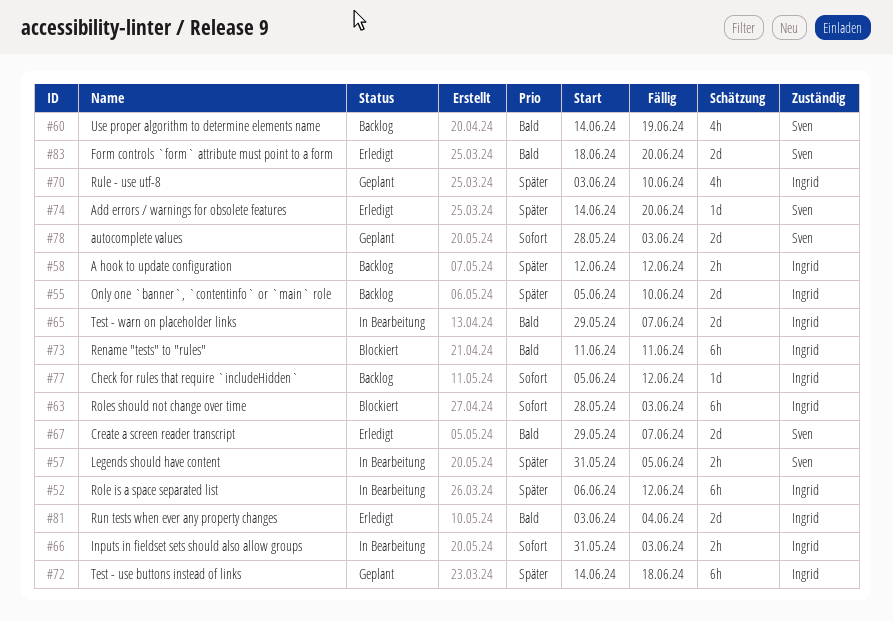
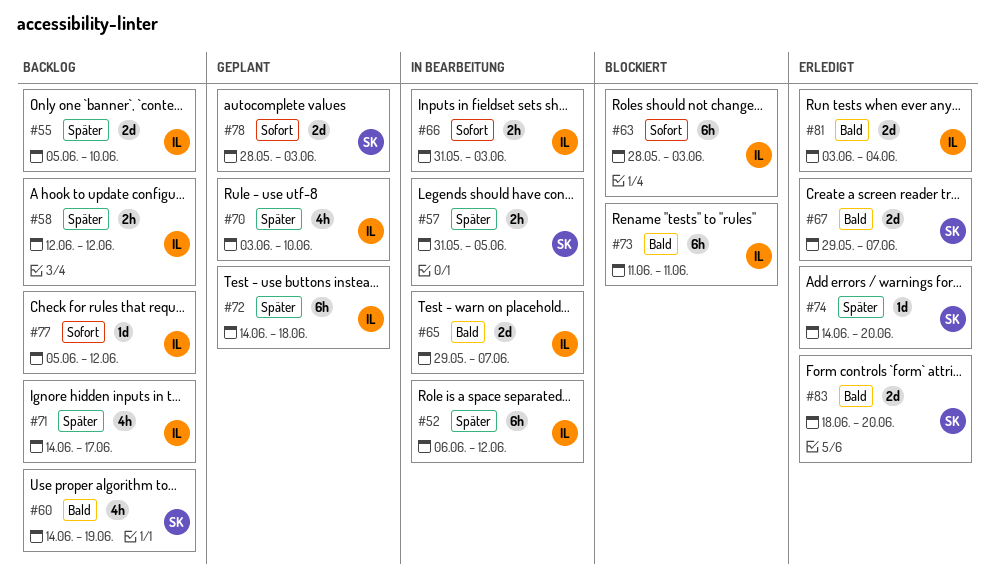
#71: none -> present

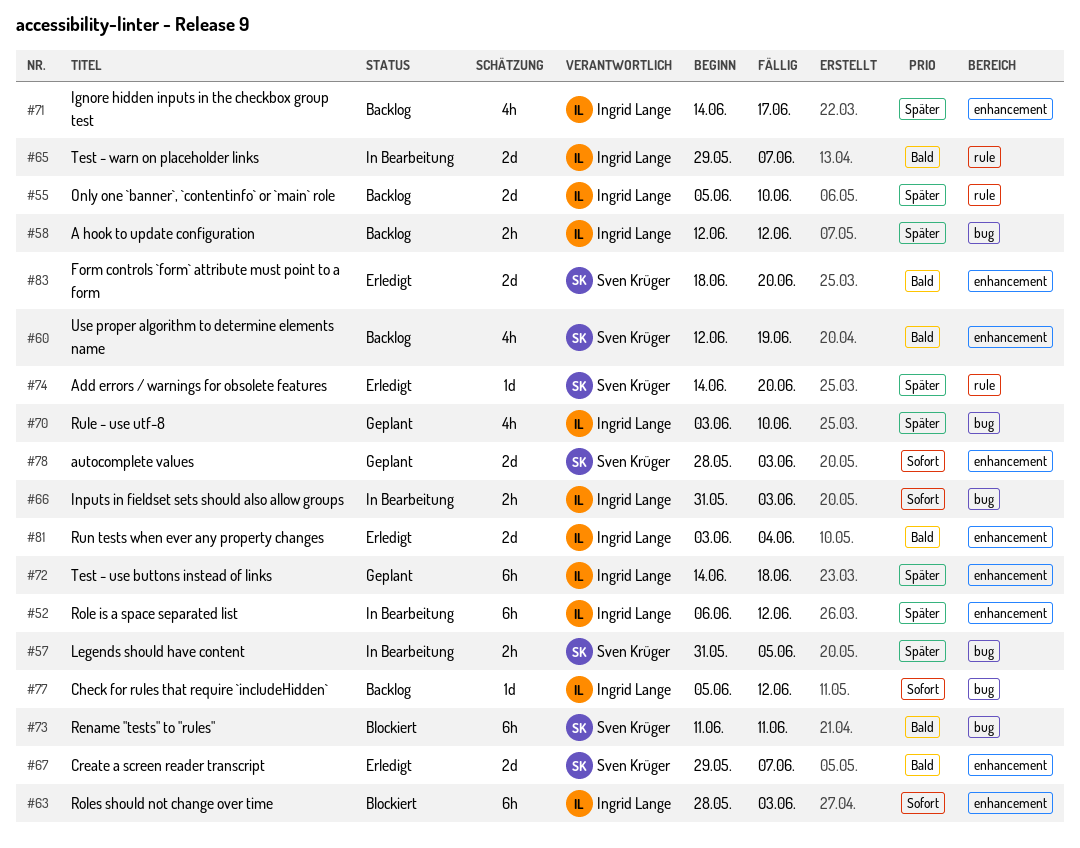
#60, start: Jun 14 -> Jun 12
#73, owner: Ingrid Lange -> Sven Krüger

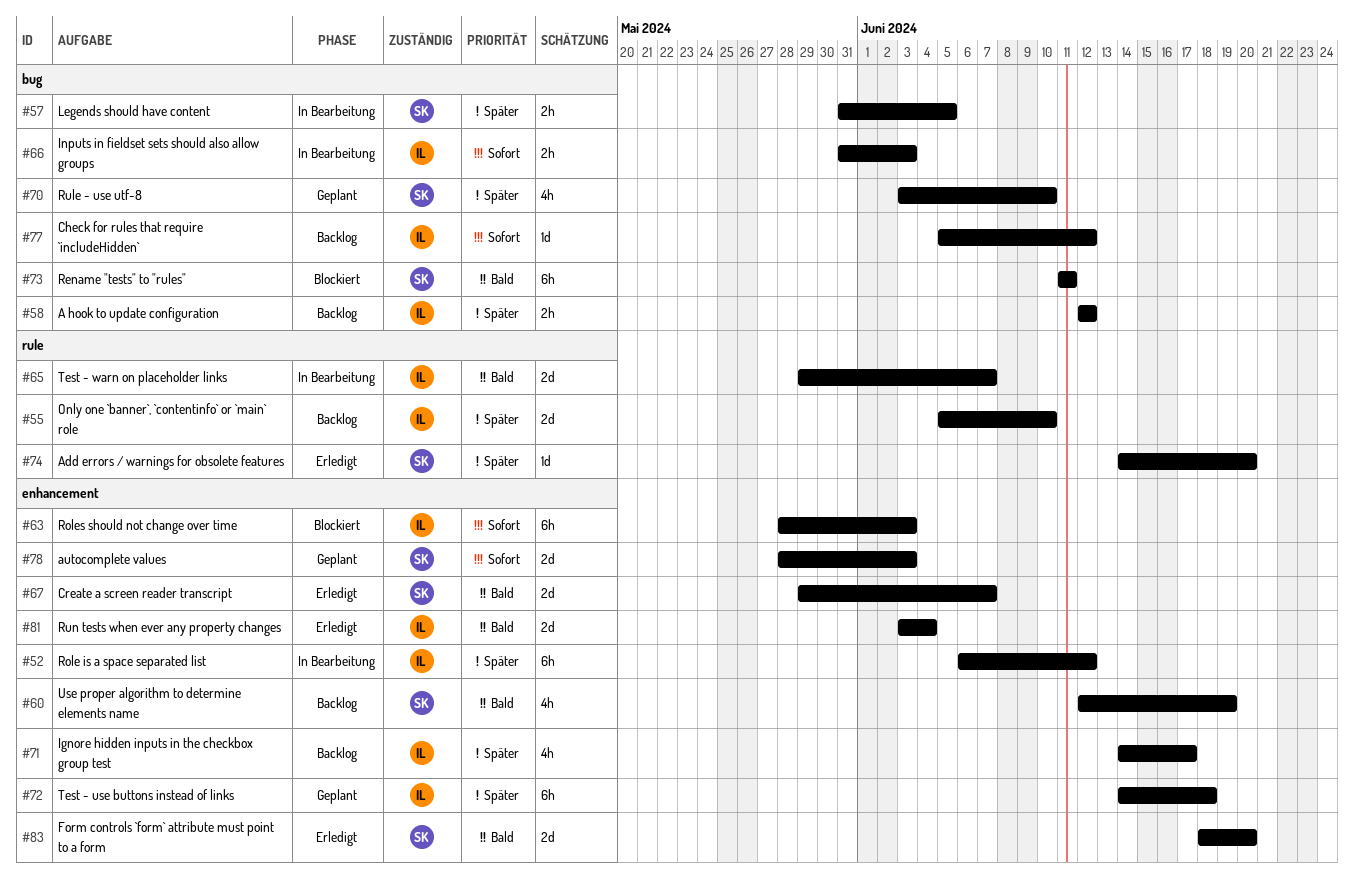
#70, owner: Ingrid Lange -> Sven Krüger

